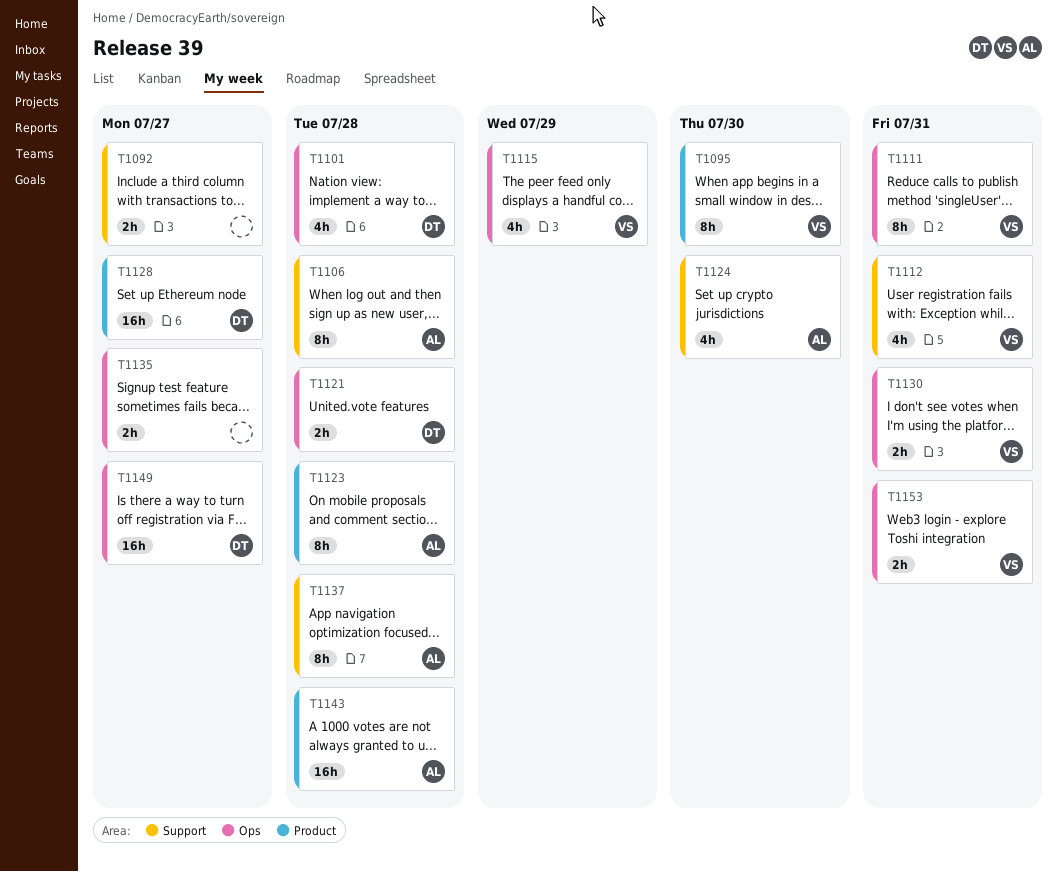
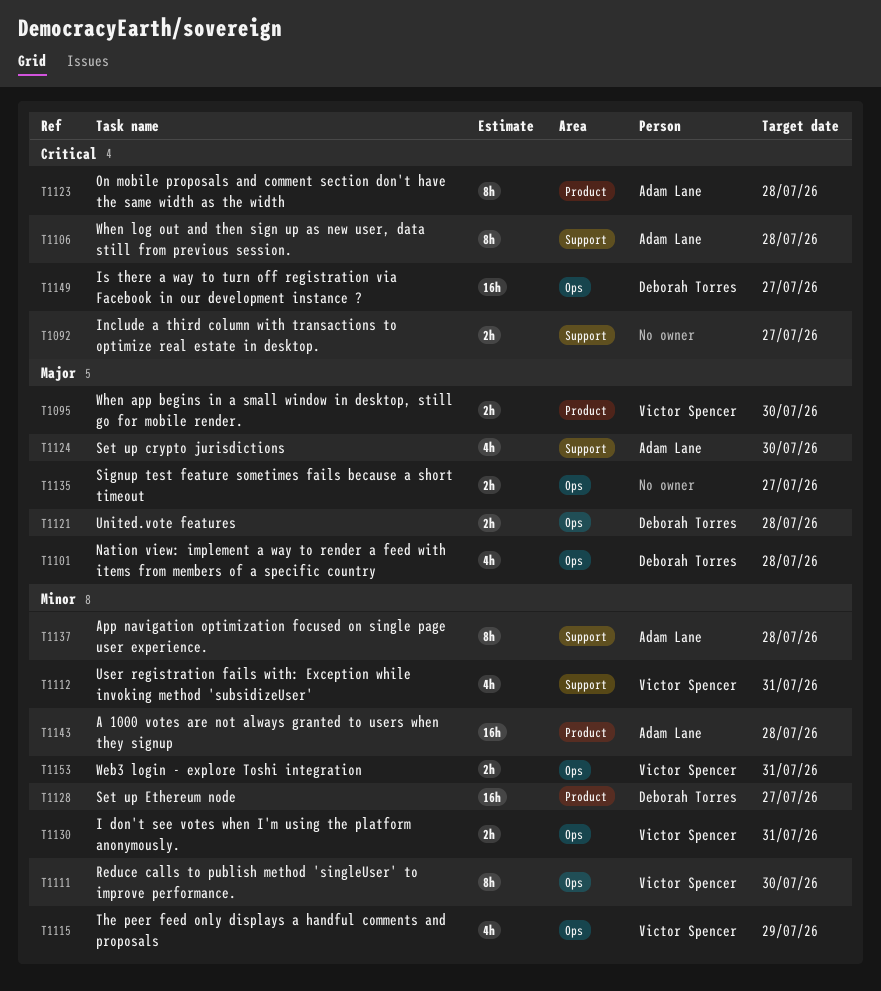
T1095, estimate: 8h -> 2h
T1111, due: Jul 31 -> Jul 30

